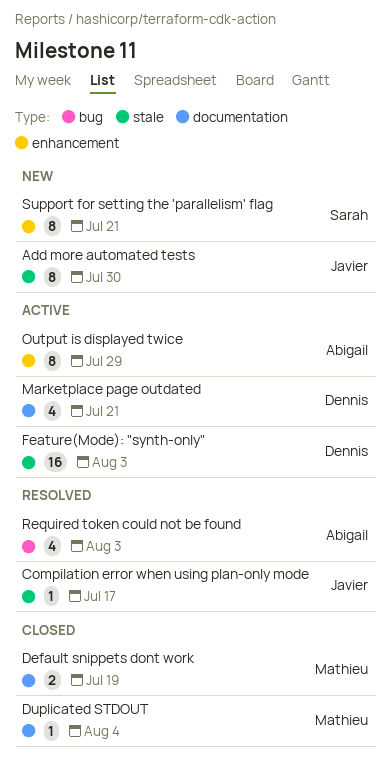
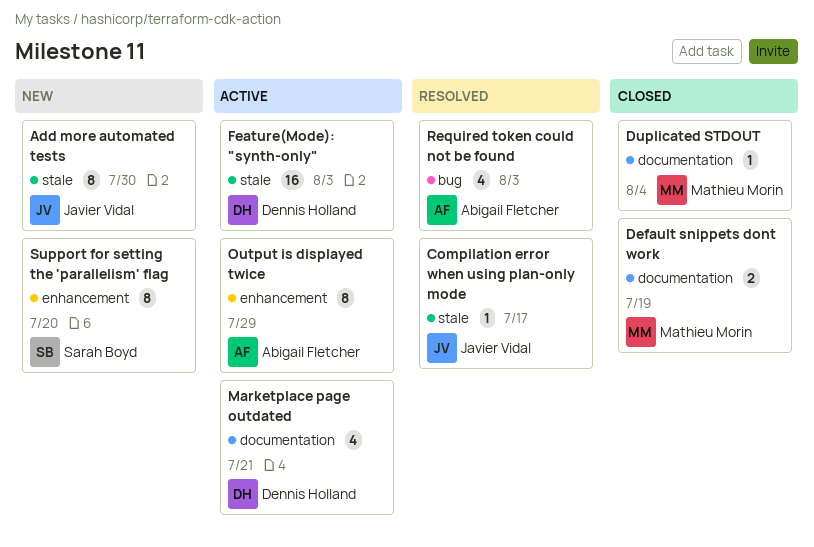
Support for setting the 'parallelism' flag, due: Jul 21 -> Jul 20

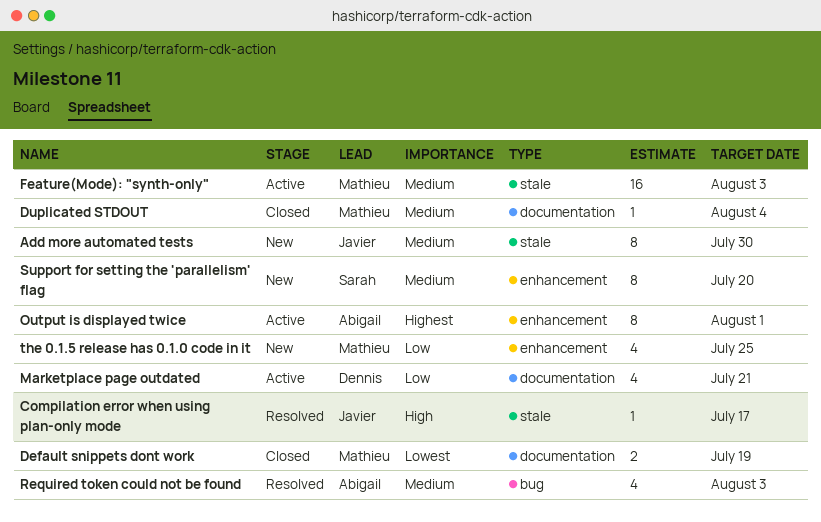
Feature(Mode): "synth-only", owner: Dennis Holland -> Mathieu Morin
Output is displayed twice, due: Jul 29 -> Aug 1
the 0.1.5 release has 0.1.0 code in it: none -> present

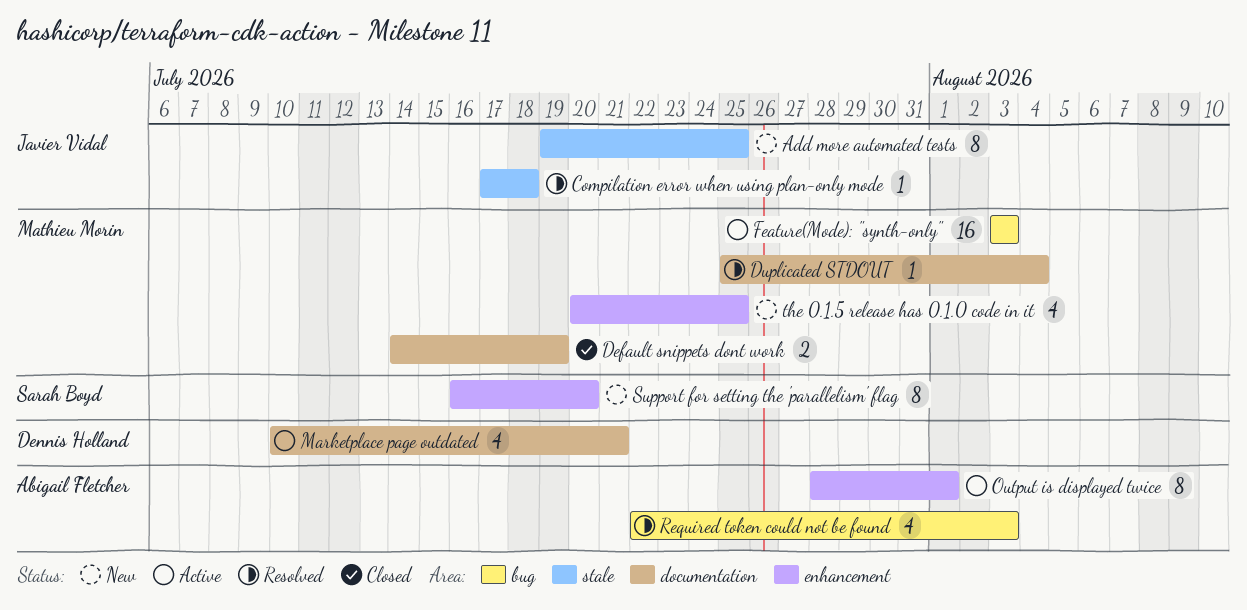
Add more automated tests, due: Jul 30 -> Jul 25
Compilation error when using plan-only mode, due: Jul 17 -> Jul 18
Duplicated STDOUT, status: Closed -> Resolved
Feature(Mode): "synth-only", label: stale -> bug

